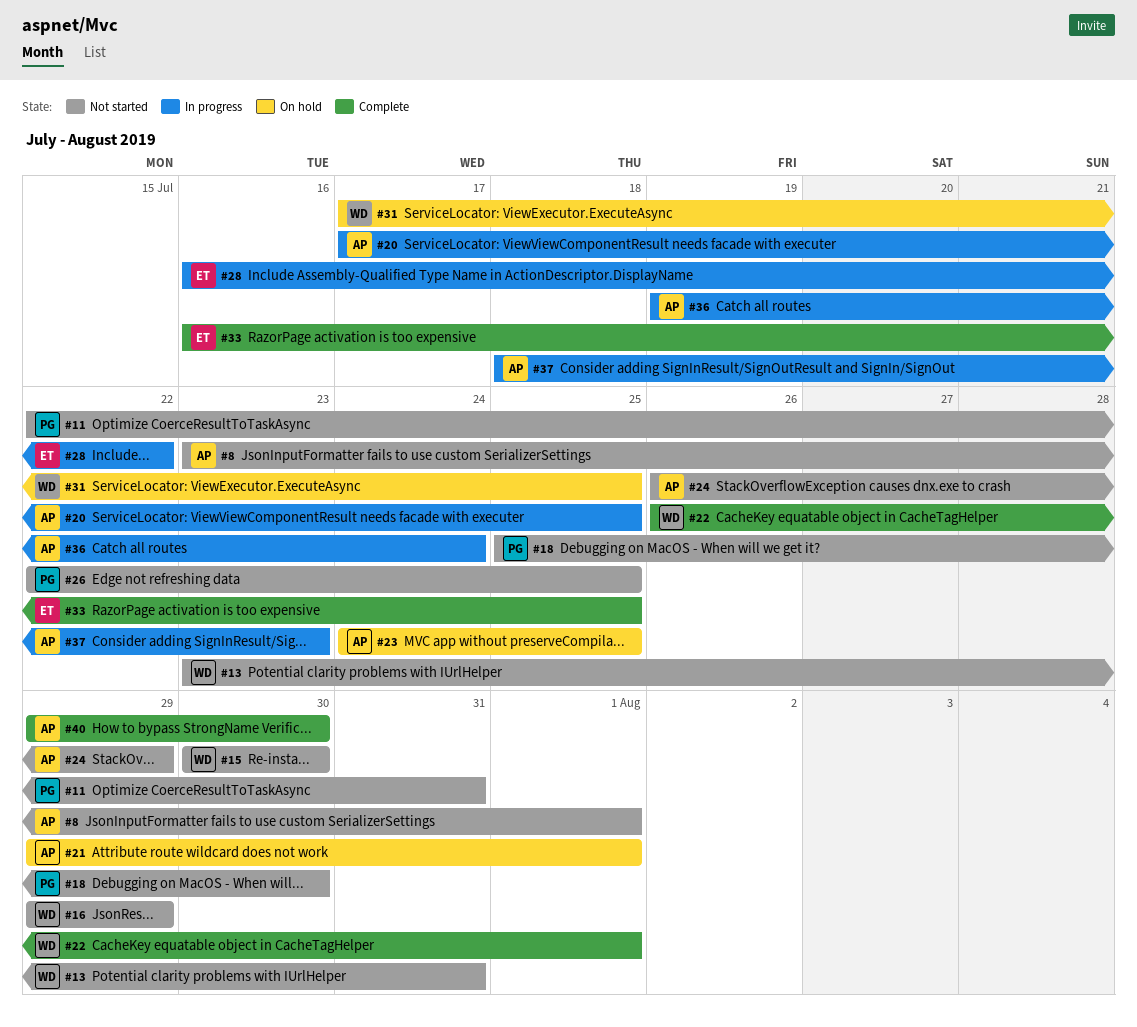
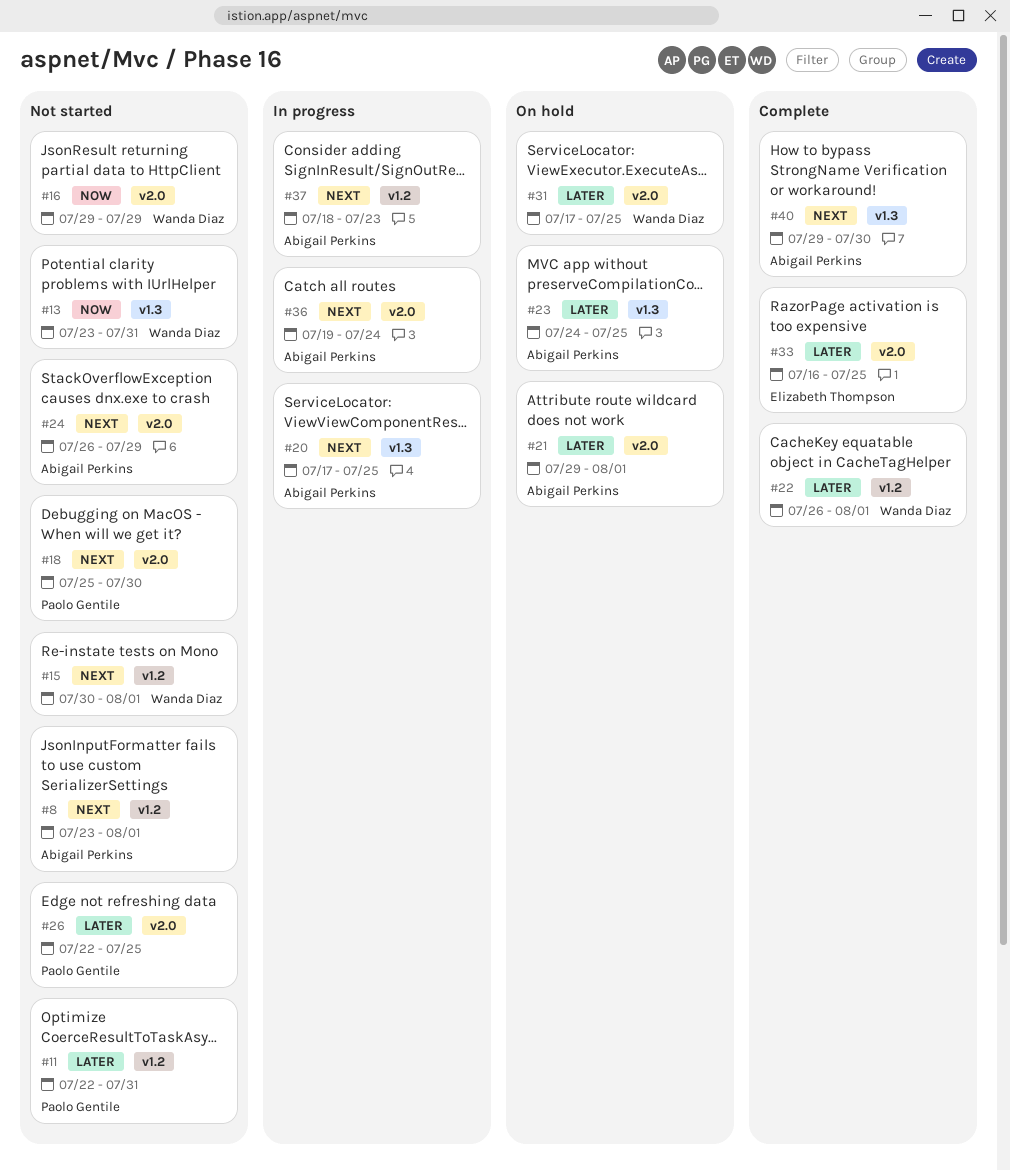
#15, due: Jul 30 -> Aug 1
#28: present -> none

